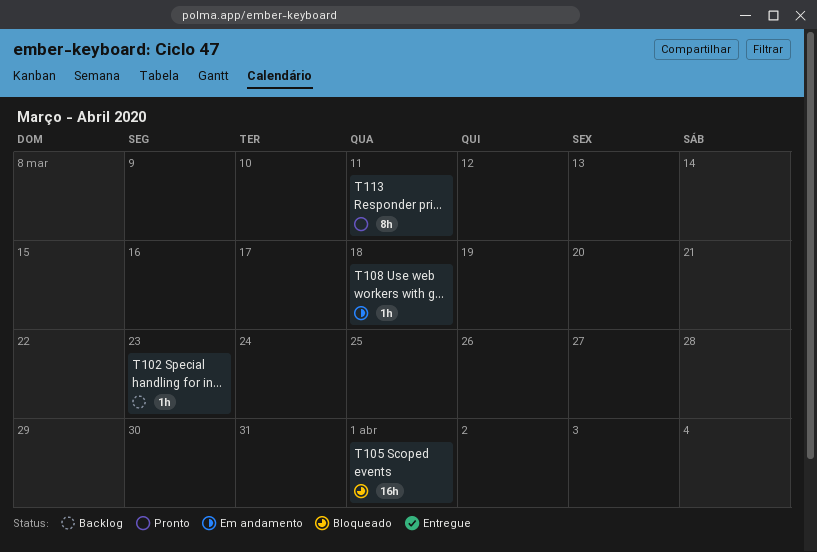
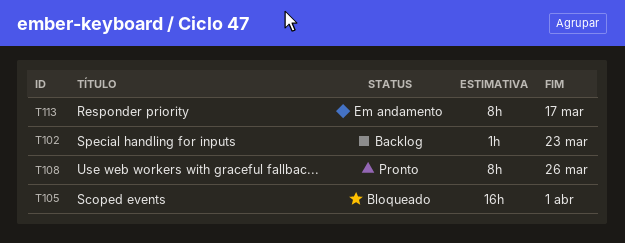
T108, status: Em andamento -> Pronto
T108, estimate: 1h -> 8h
T108, due: Mar 18 -> Mar 26
T113, status: Pronto -> Em andamento
T113, due: Mar 11 -> Mar 17

